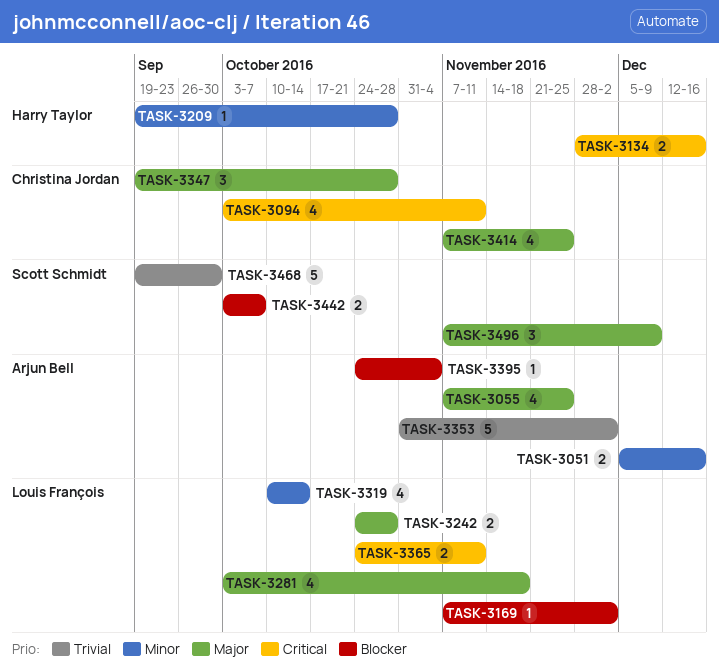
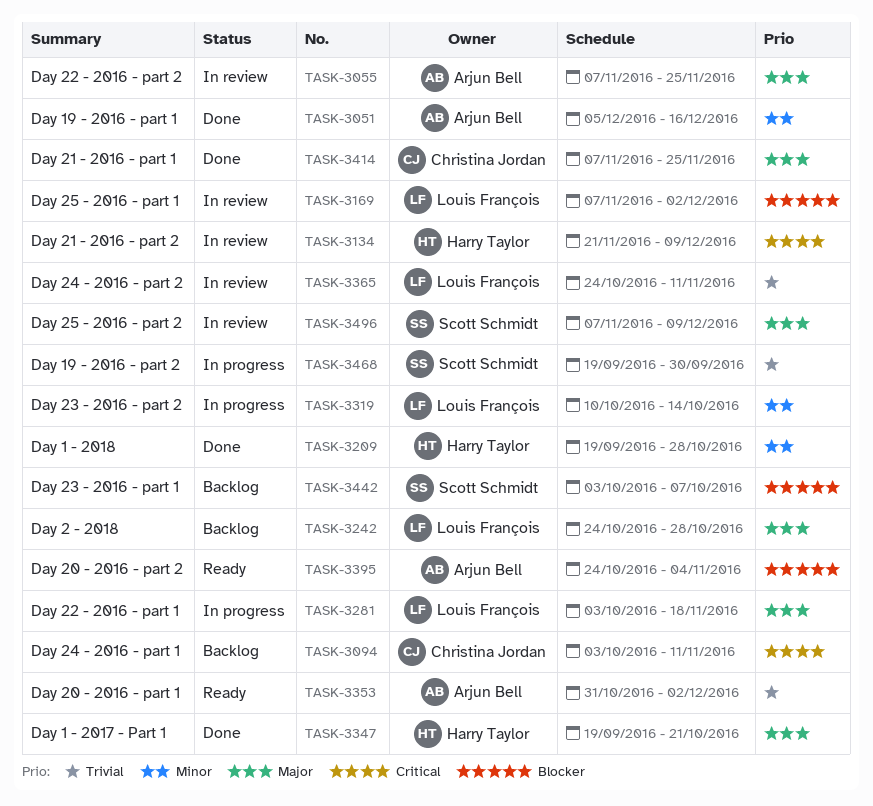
TASK-3134, start: Nov 28 -> Nov 21
TASK-3134, due: Dec 16 -> Dec 9
TASK-3347, owner: Christina Jordan -> Harry Taylor
TASK-3347, due: Oct 28 -> Oct 21
TASK-3365, priority: Critical -> Trivial

